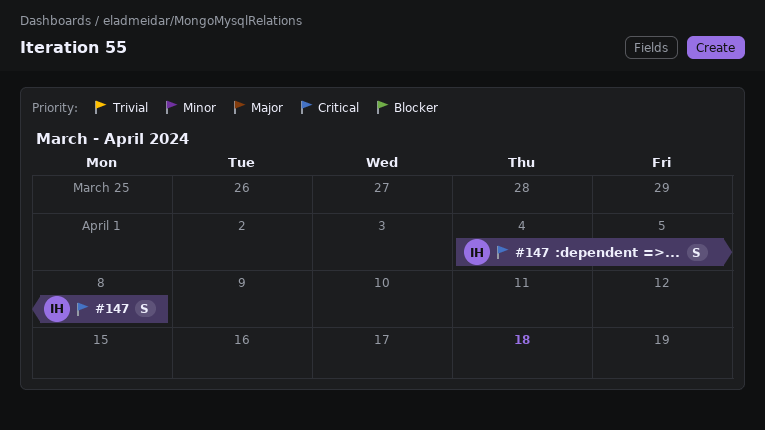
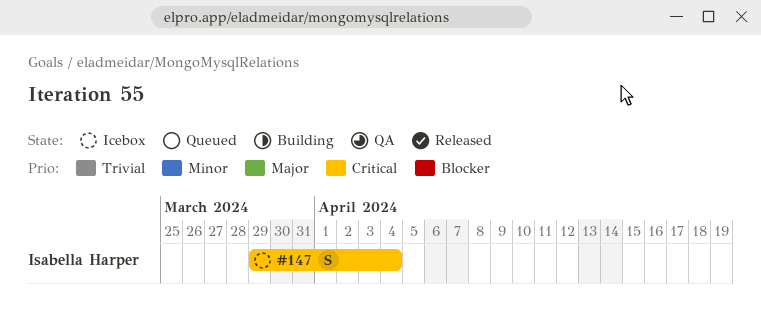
#147, start: Apr 4 -> Mar 29
#147, due: Apr 8 -> Apr 4

